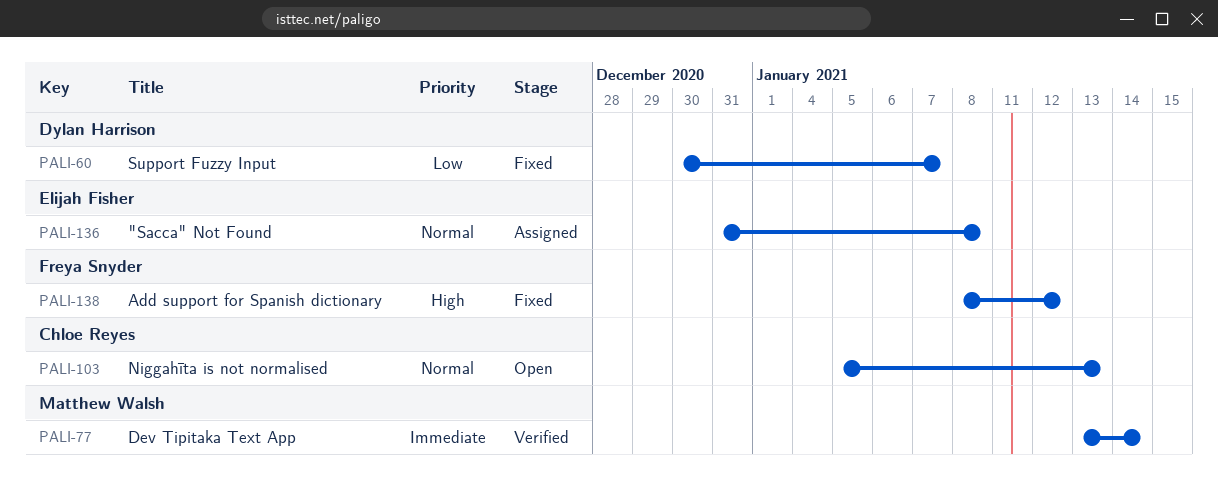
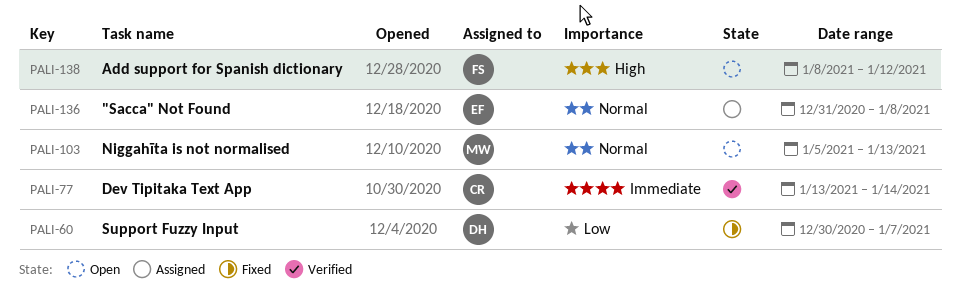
PALI-77, owner: Matthew Walsh -> Chloe Reyes
PALI-103, owner: Chloe Reyes -> Matthew Walsh
PALI-138, status: Fixed -> Open

